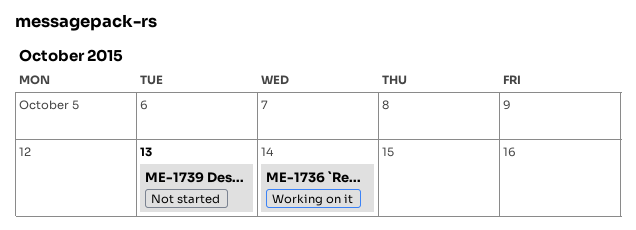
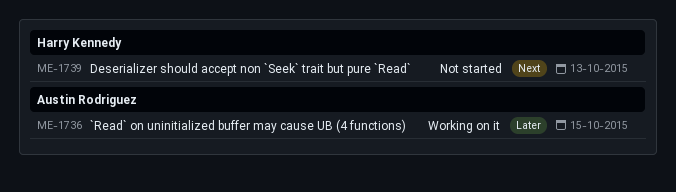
ME-1736, due: Oct 14 -> Oct 15

